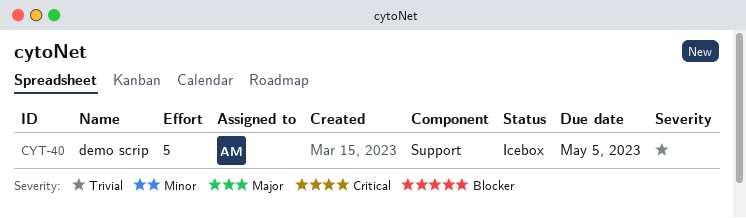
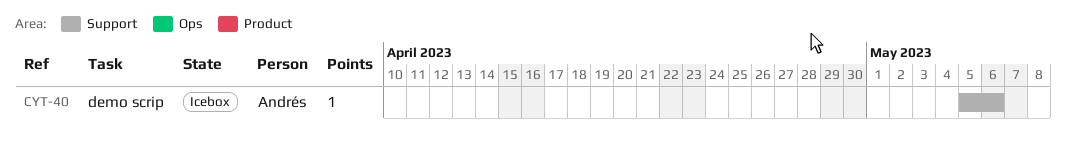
CYT-40, estimate: 5 -> 1
CYT-40, due: May 5 -> May 6

